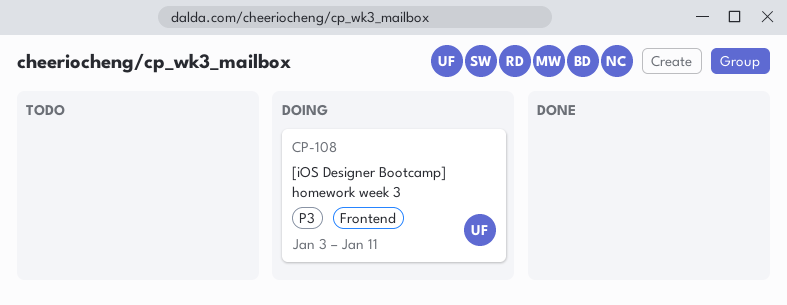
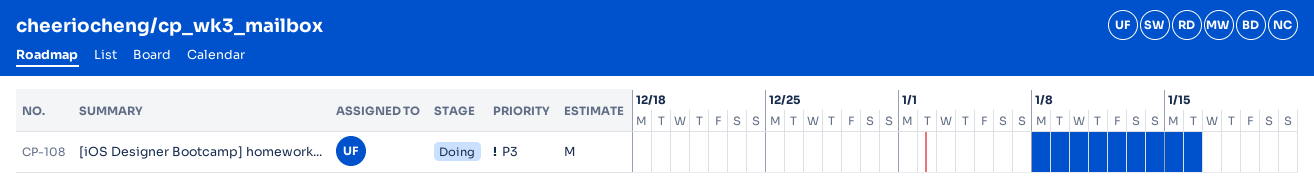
CP-108, start: Jan 3 -> Jan 8
CP-108, due: Jan 11 -> Jan 16

